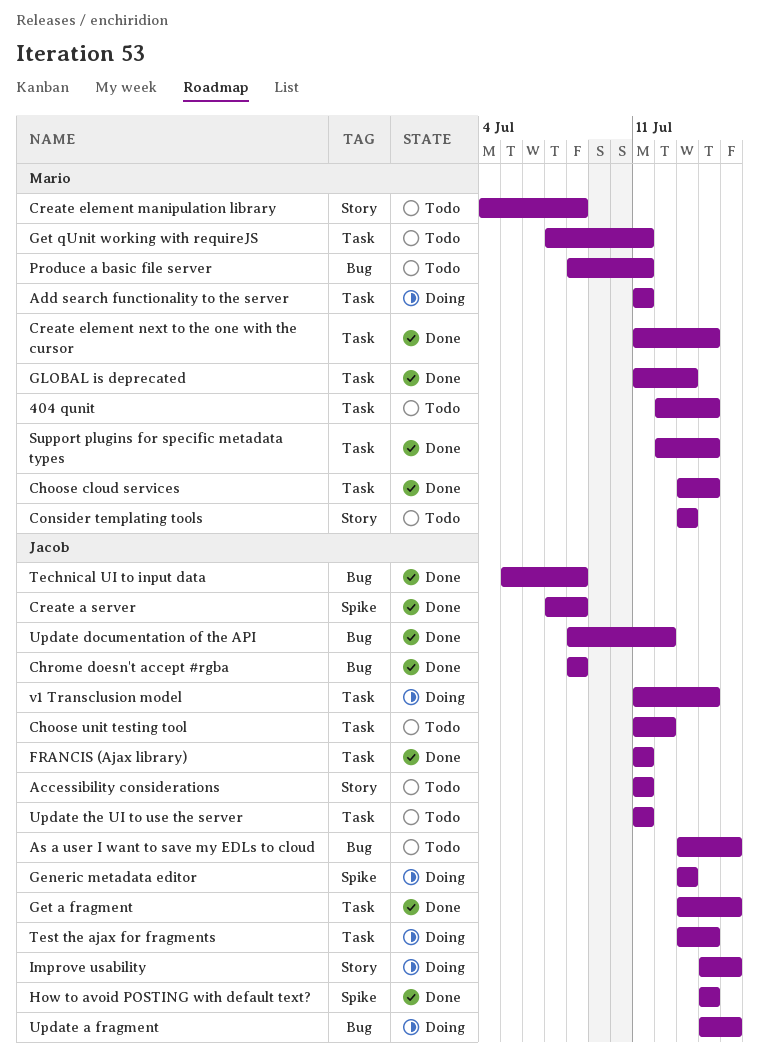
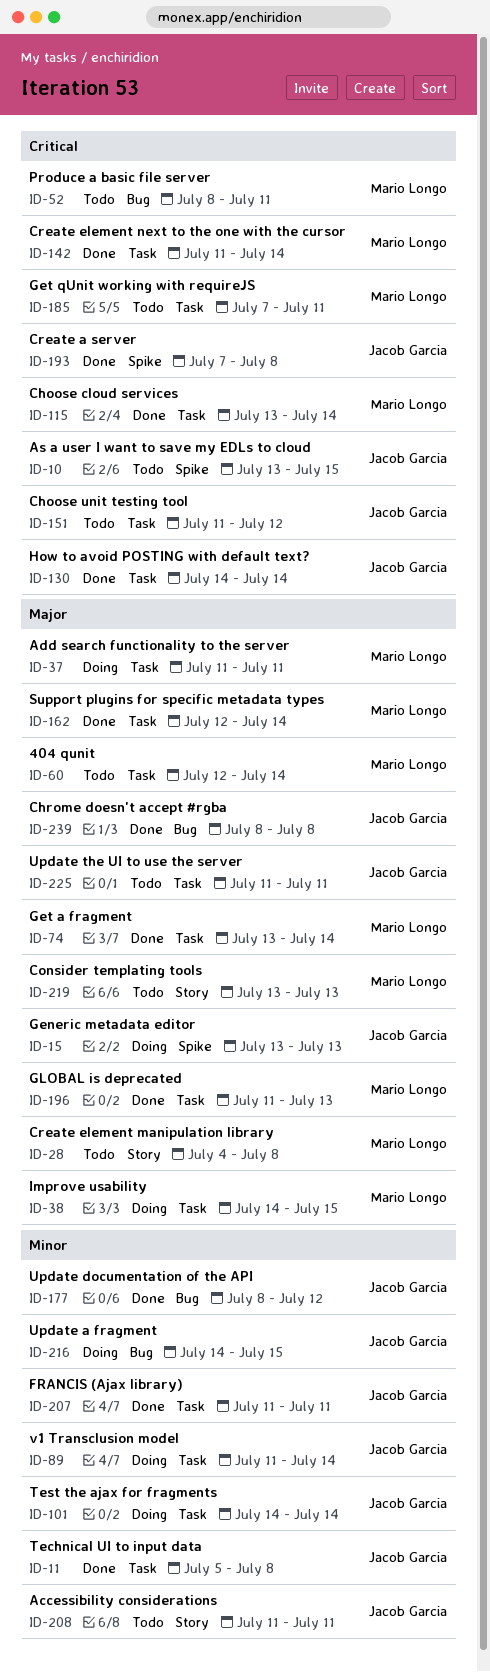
As a user I want to save my EDLs to cloud, label: Bug -> Spike
Get a fragment, owner: Jacob Garcia -> Mario Longo
Get a fragment, due: Jul 15 -> Jul 14
How to avoid POSTING with default text?, label: Spike -> Task
Improve usability, owner: Jacob Garcia -> Mario Longo
Improve usability, label: Story -> Task
Technical UI to input data, label: Bug -> Task
Test the ajax for fragments, start: Jul 13 -> Jul 14

